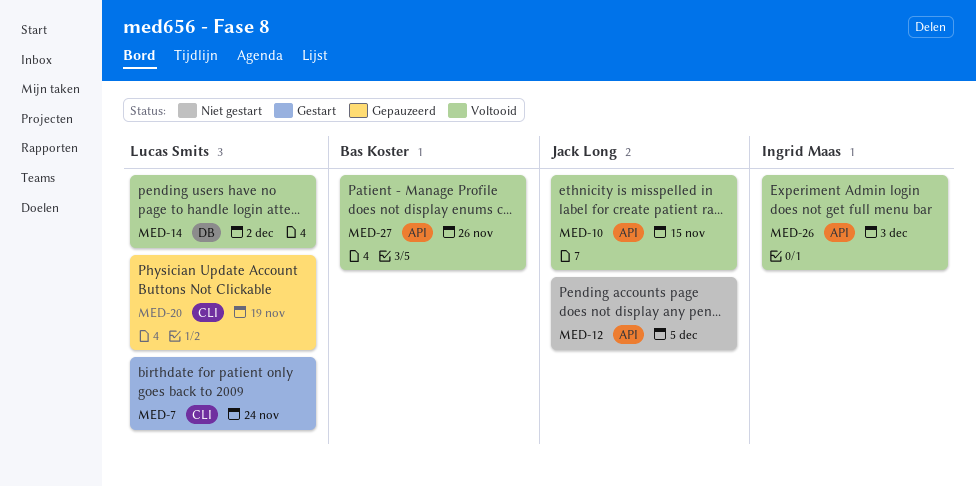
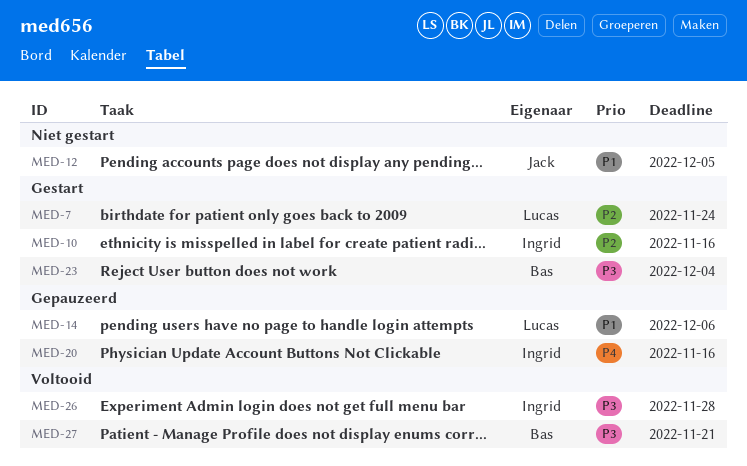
MED-10, status: Voltooid -> Gestart
MED-10, owner: Jack Long -> Ingrid Maas
MED-10, due: Nov 15 -> Nov 16
MED-14, status: Voltooid -> Gepauzeerd
MED-14, due: Dec 2 -> Dec 6
MED-20, owner: Lucas Smits -> Ingrid Maas
MED-20, due: Nov 19 -> Nov 16
MED-23: none -> present
MED-26, due: Dec 3 -> Nov 28
MED-27, due: Nov 26 -> Nov 21

